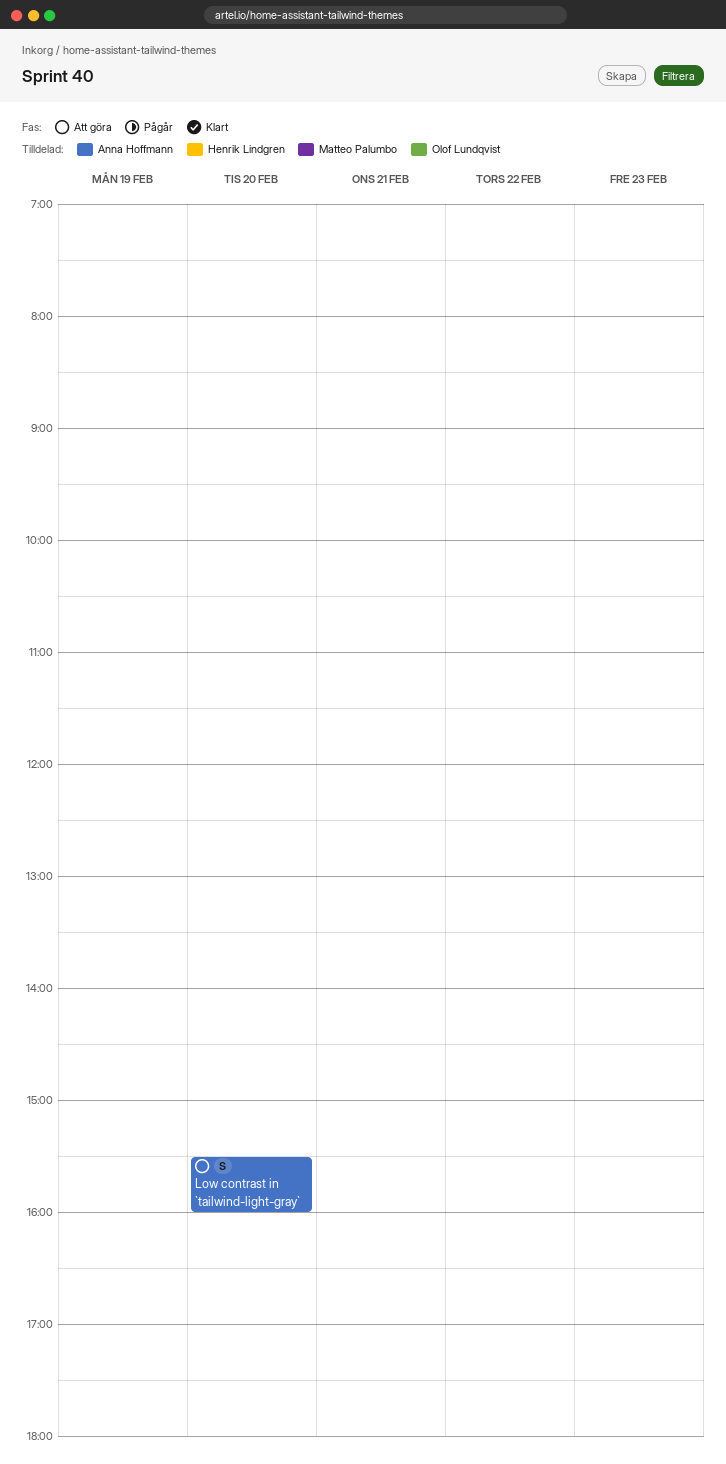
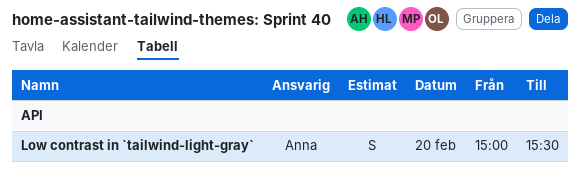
Low contrast in `tailwind-light-gray`, begins: 15:30 -> 15:00
Low contrast in `tailwind-light-gray`, ends: 16:00 -> 15:30

